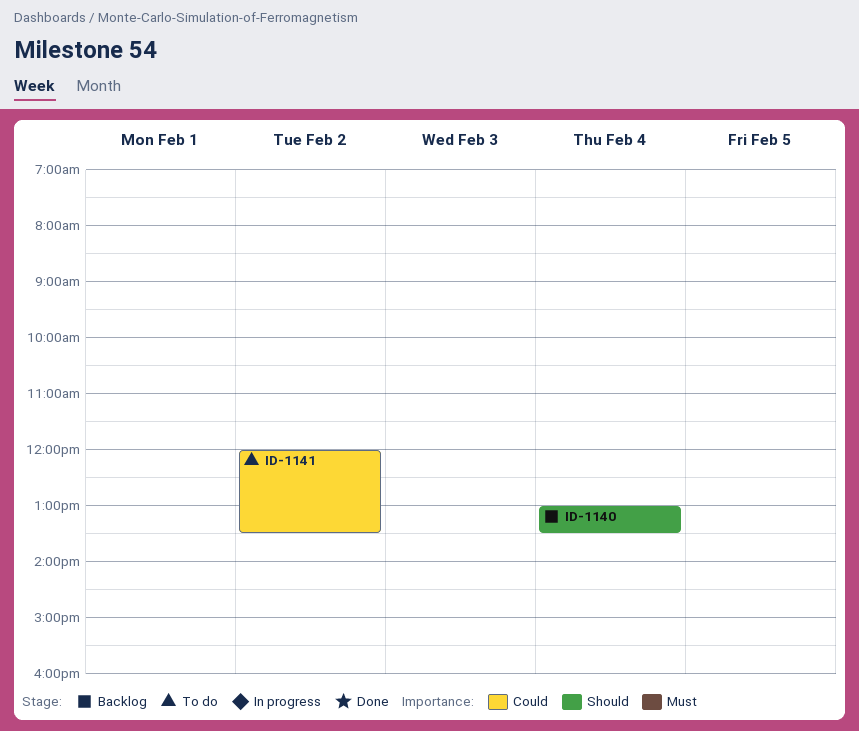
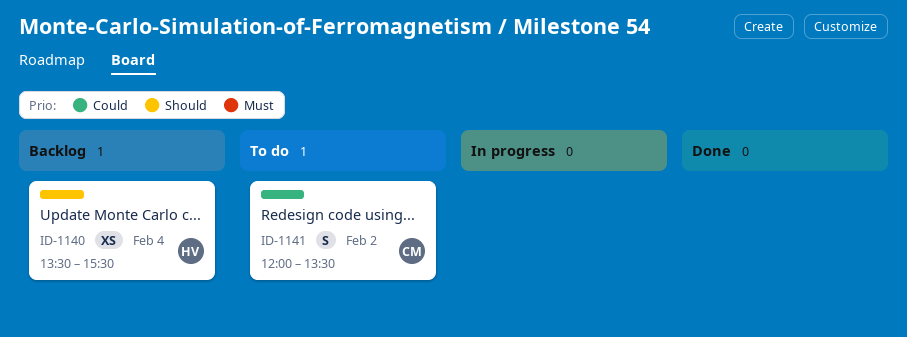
ID-1140, begins: 13:00 -> 13:30
ID-1140, ends: 13:30 -> 15:30

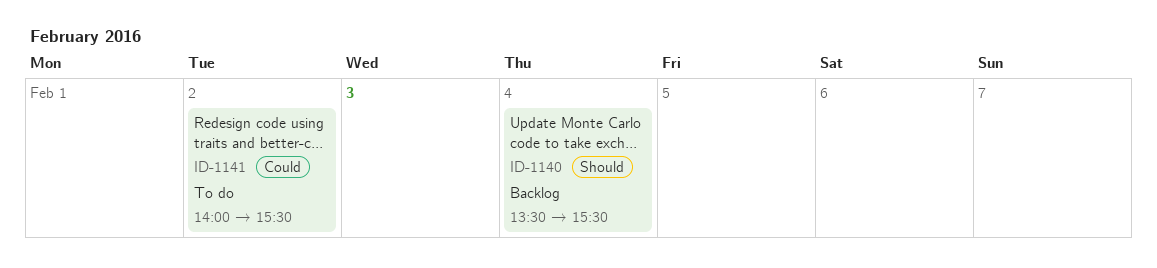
ID-1141, begins: 12:00 -> 14:00
ID-1141, ends: 13:30 -> 15:30

